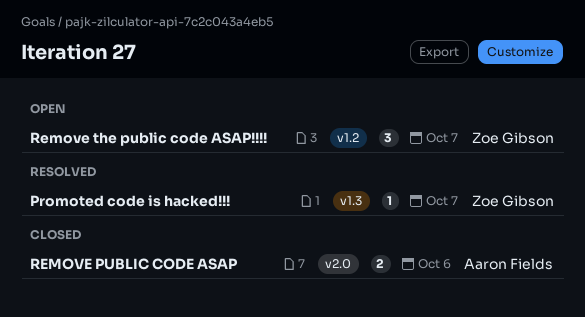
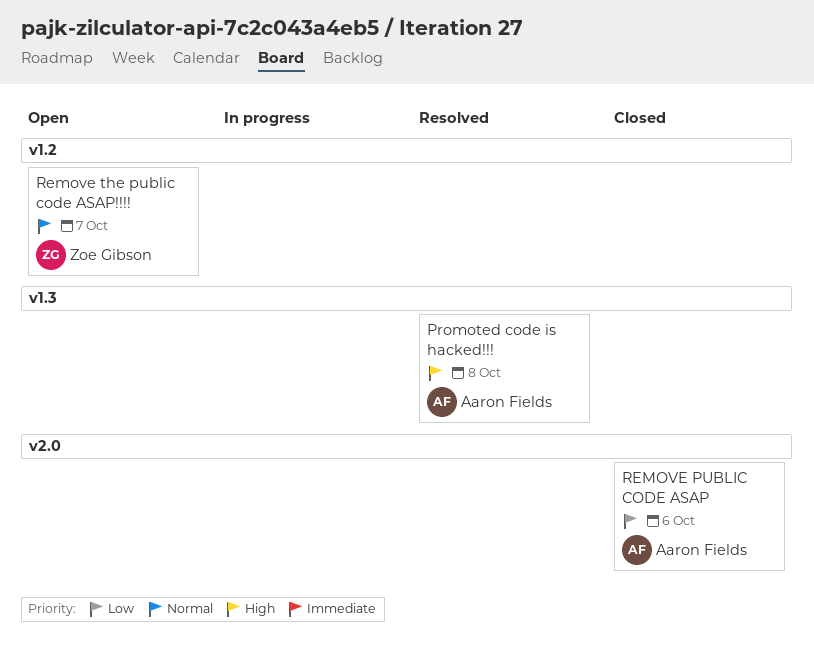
Promoted code is hacked!!!, owner: Zoe Gibson -> Aaron Fields
Promoted code is hacked!!!, due: Oct 7 -> Oct 8

